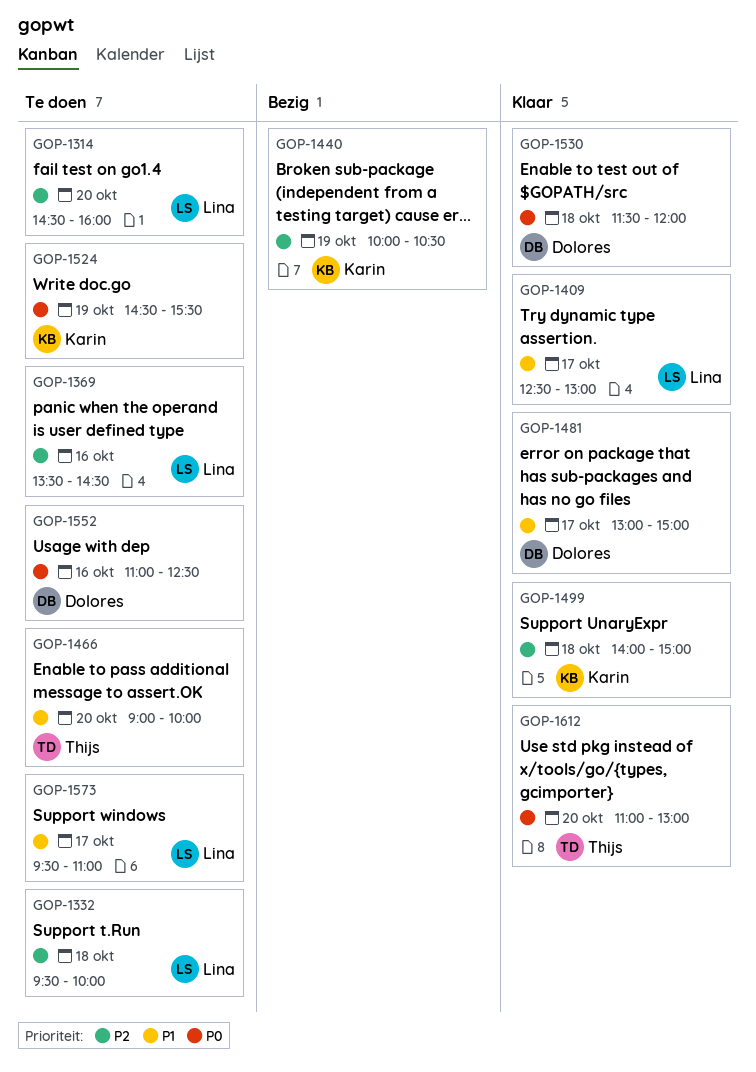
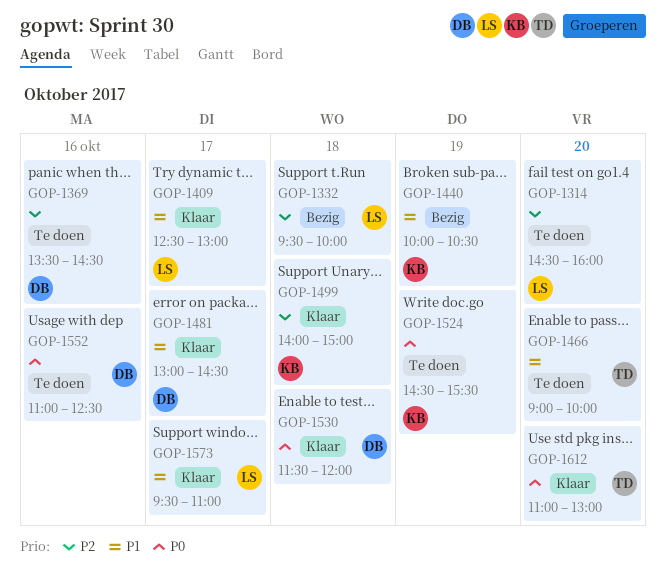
GOP-1332, status: Te doen -> Bezig
GOP-1369, owner: Lina -> Dolores
GOP-1440, priority: P2 -> P1
GOP-1481, ends: 15:00 -> 14:30
GOP-1573, status: Te doen -> Klaar

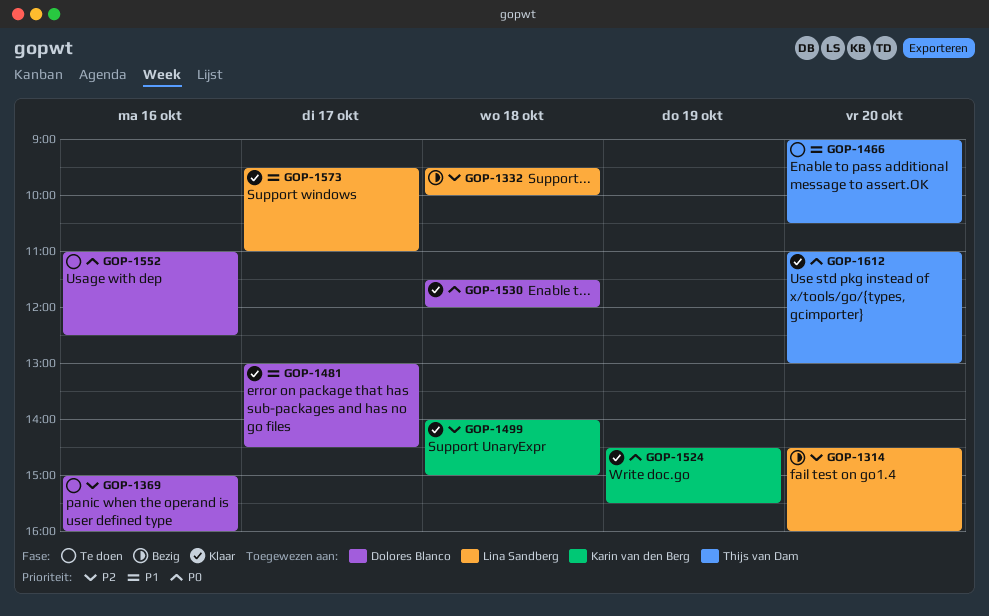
GOP-1314, status: Te doen -> Bezig
GOP-1369, begins: 13:30 -> 15:00
GOP-1369, ends: 14:30 -> 16:00
GOP-1409: present -> none
GOP-1440: present -> none
GOP-1466, ends: 10:00 -> 10:30
GOP-1524, status: Te doen -> Klaar

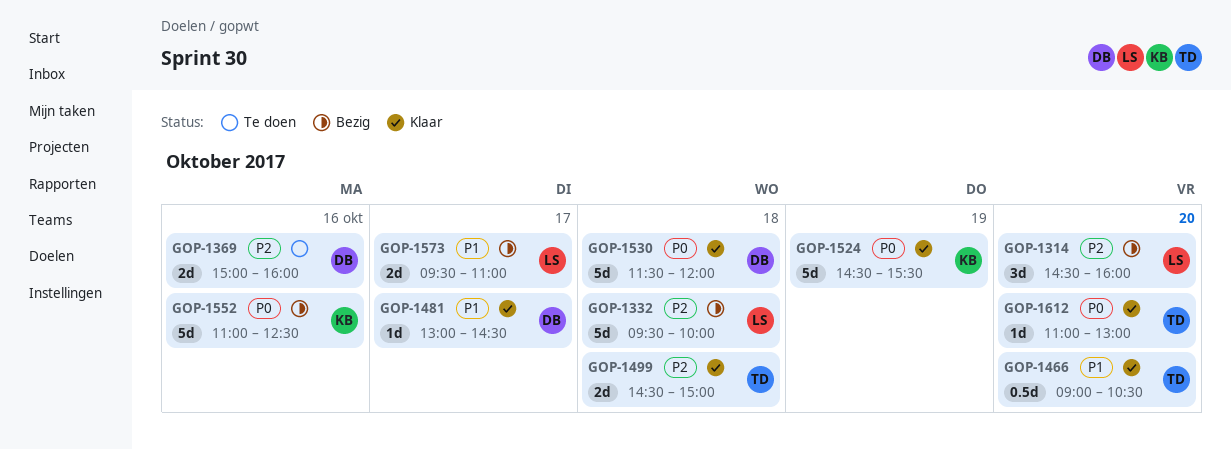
GOP-1466, status: Te doen -> Klaar
GOP-1499, owner: Karin van den Berg -> Thijs van Dam
GOP-1499, begins: 14:00 -> 14:30
GOP-1552, status: Te doen -> Bezig
GOP-1552, owner: Dolores Blanco -> Karin van den Berg
GOP-1573, status: Klaar -> Bezig

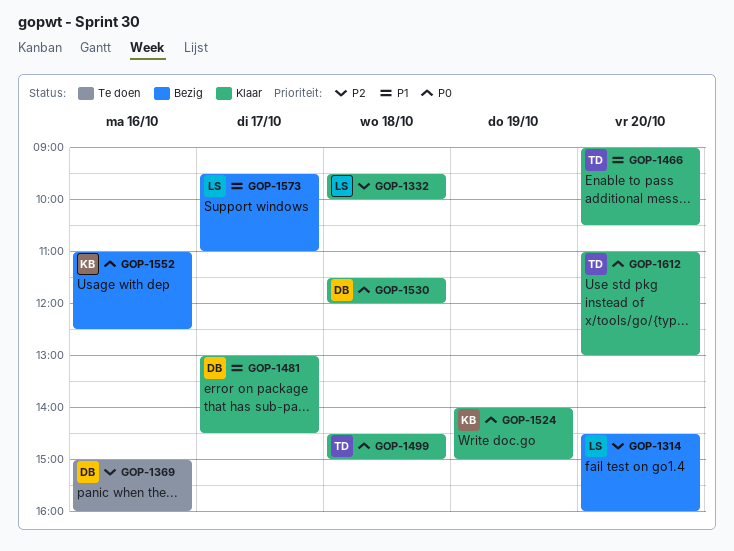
GOP-1332, status: Bezig -> Klaar
GOP-1499, priority: P2 -> P0
GOP-1524, begins: 14:30 -> 14:00
GOP-1524, ends: 15:30 -> 15:00

